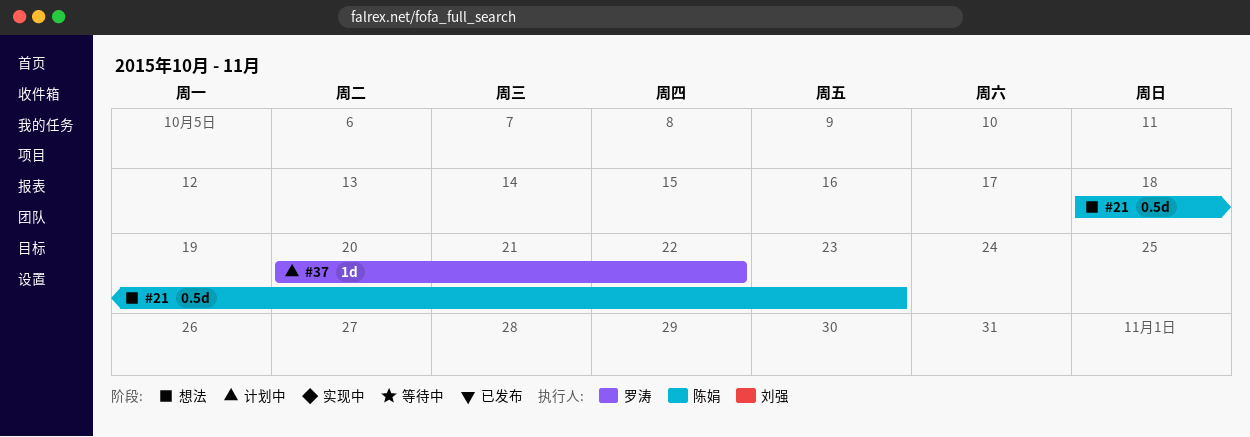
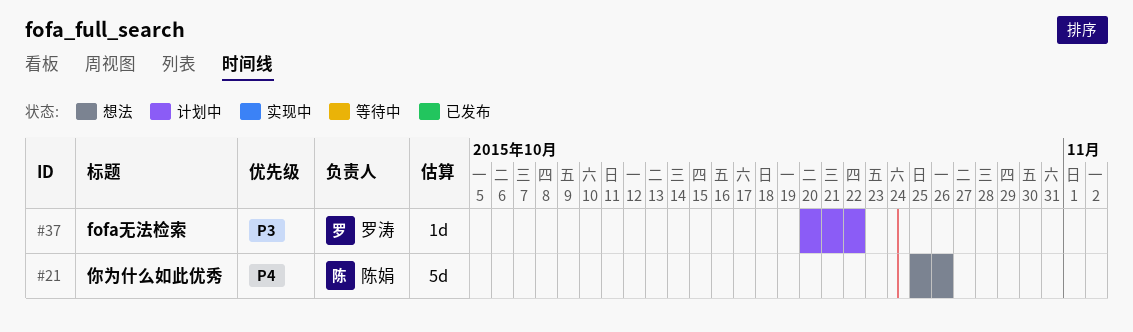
#21, estimate: 0.5d -> 5d
#21, start: Oct 18 -> Oct 25
#21, due: Oct 23 -> Oct 26

